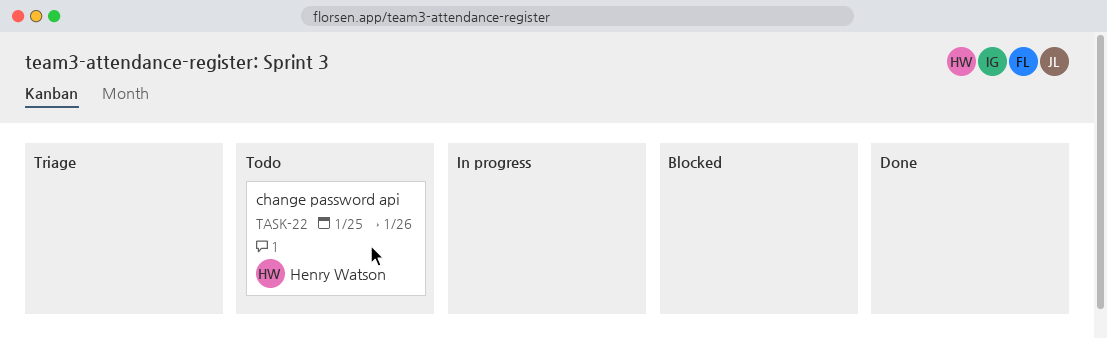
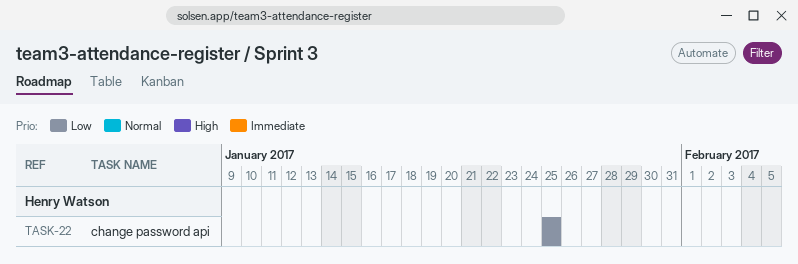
TASK-22, due: Jan 26 -> Jan 25

